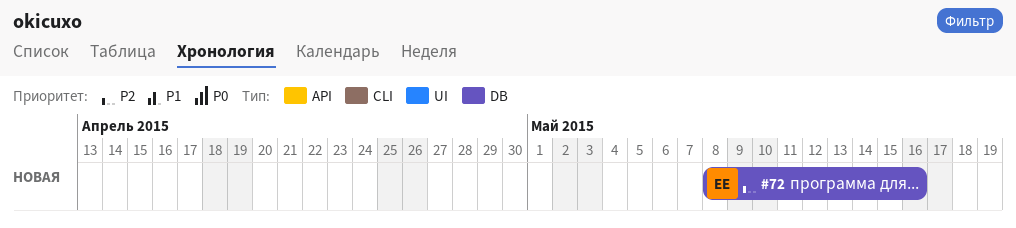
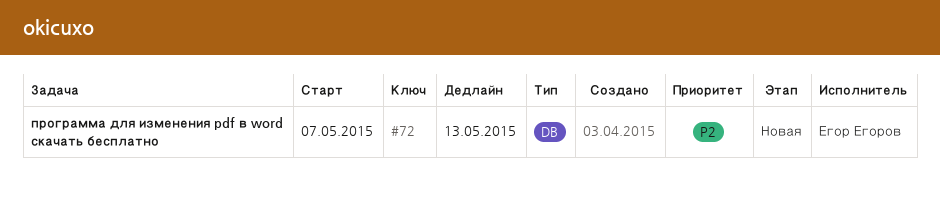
#72, start: May 8 -> May 7
#72, due: May 16 -> May 13

